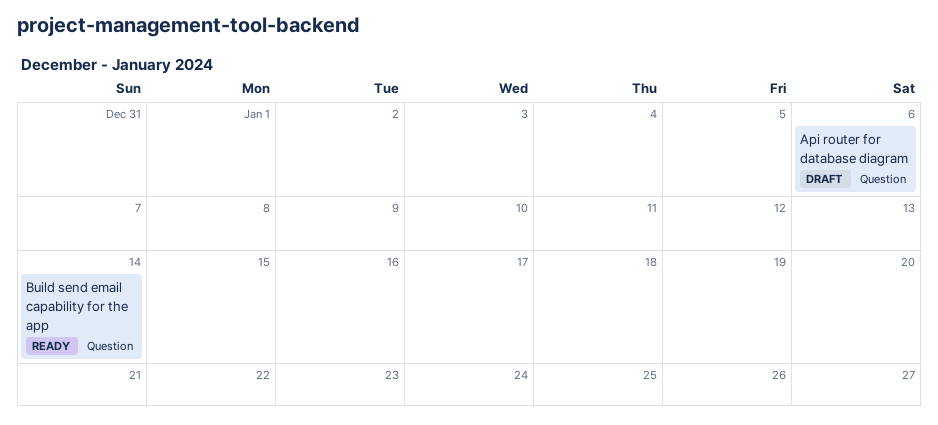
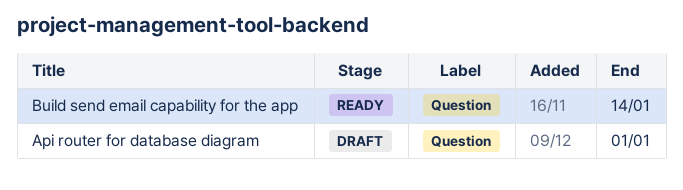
Api router for database diagram, due: Jan 6 -> Jan 1

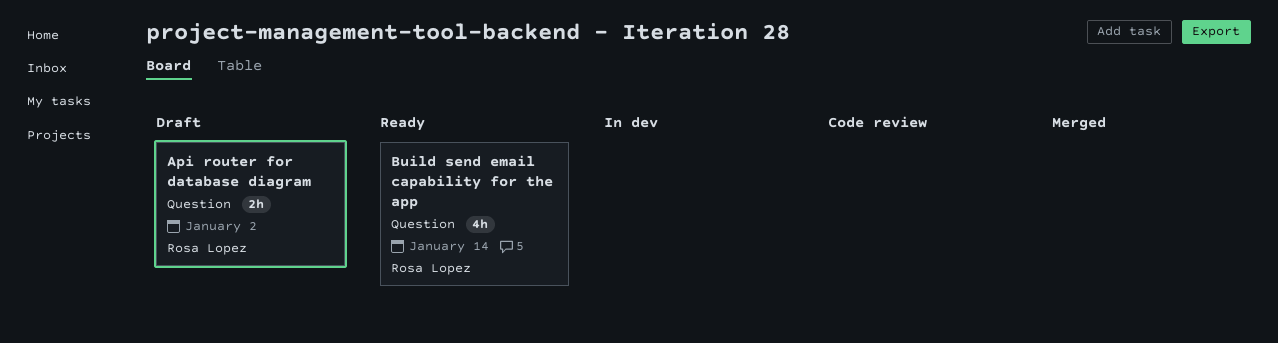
Api router for database diagram, due: Jan 1 -> Jan 2

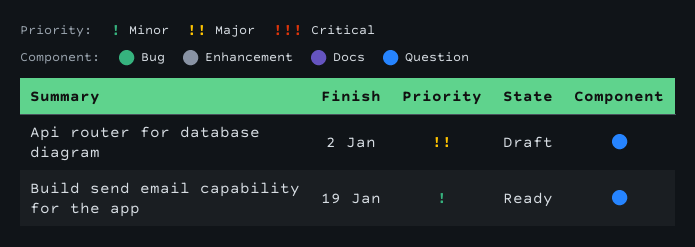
Build send email capability for the app, due: Jan 14 -> Jan 19

